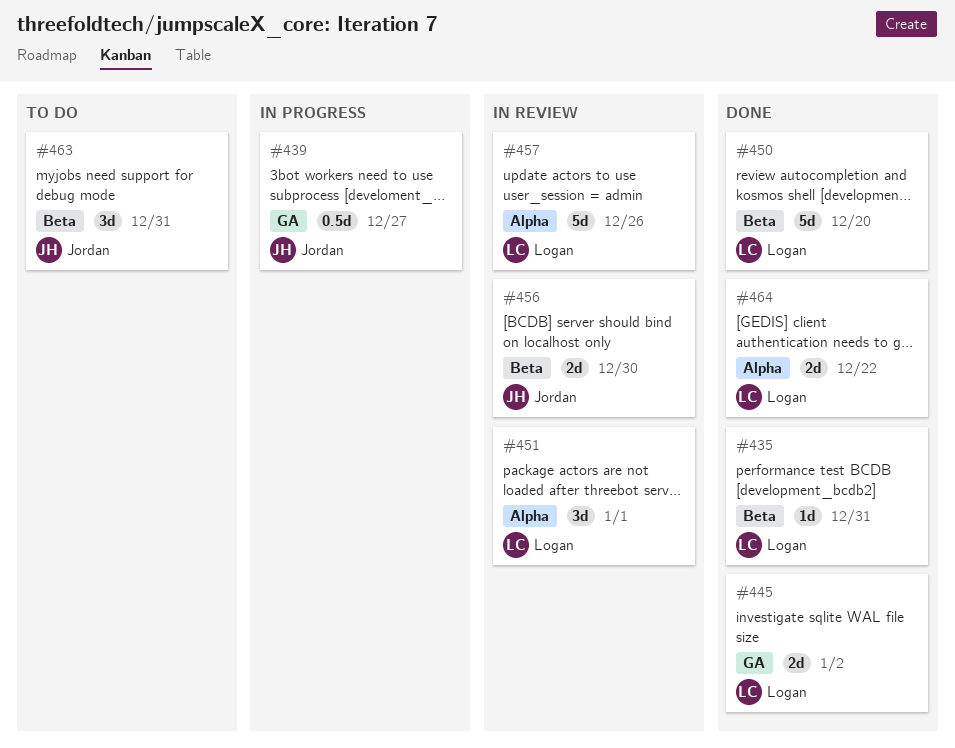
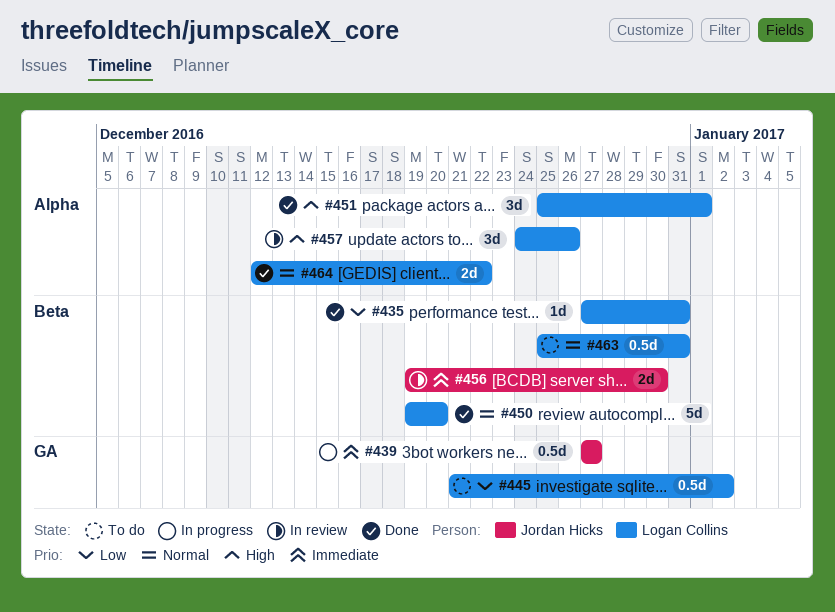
#445, status: Done -> To do
#445, estimate: 2d -> 0.5d
#451, status: In review -> Done
#457, estimate: 5d -> 3d
#463, owner: Jordan Hicks -> Logan Collins
#463, estimate: 3d -> 0.5d

